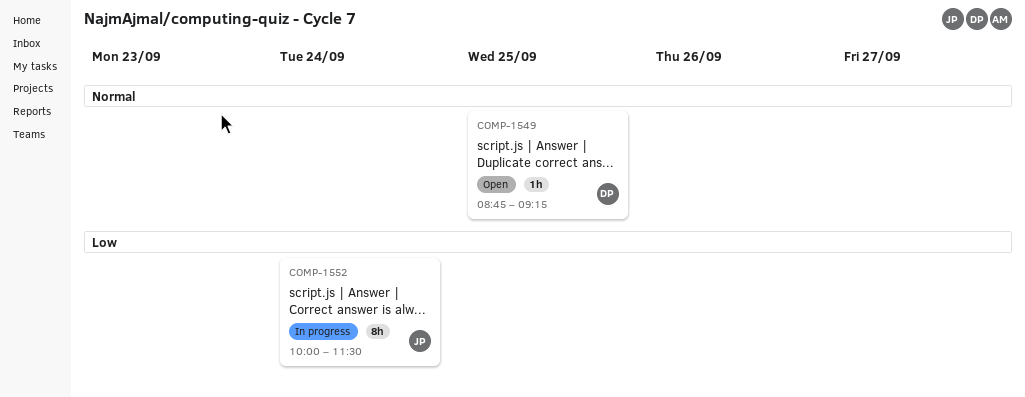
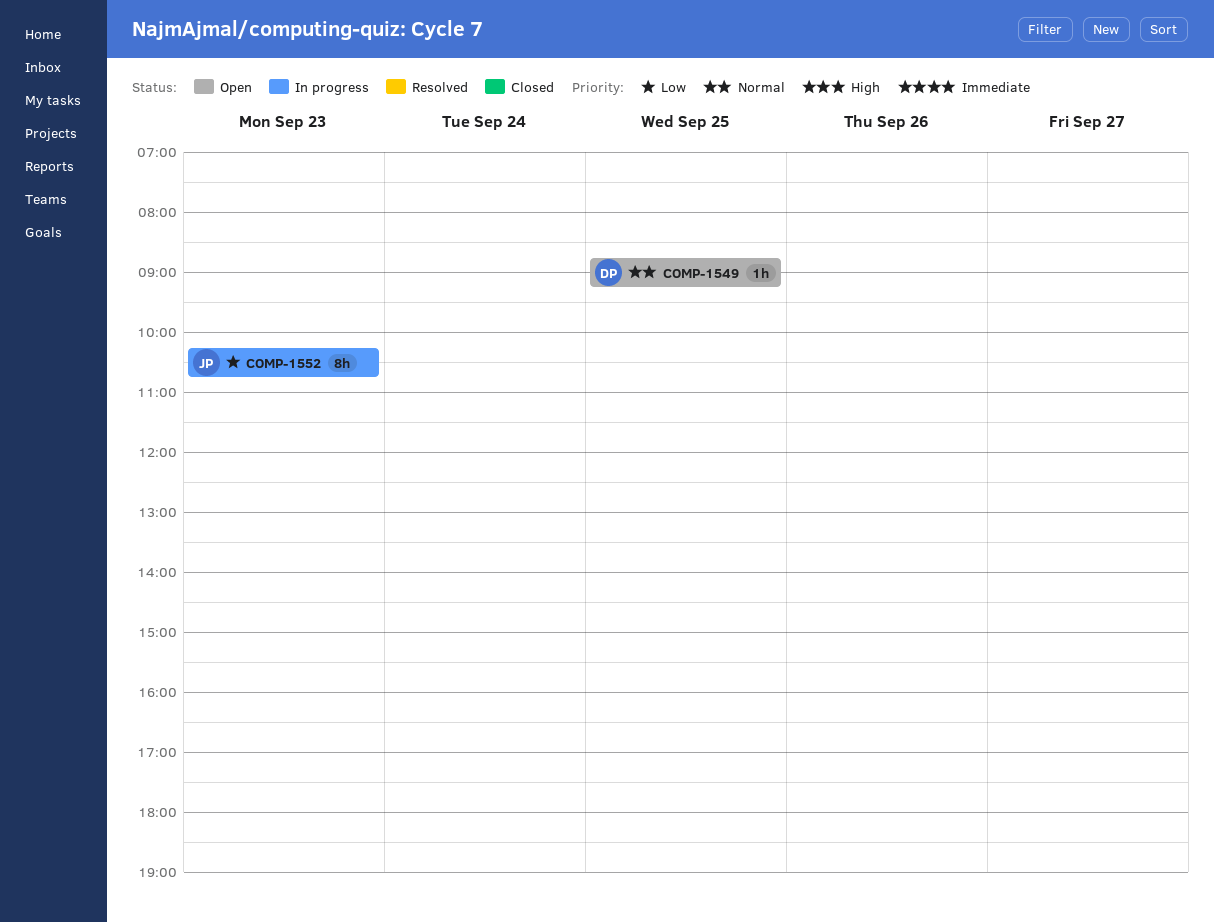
COMP-1552, day: Sep 24 -> Sep 23
COMP-1552, begins: 10:00 -> 10:15
COMP-1552, ends: 11:30 -> 10:45

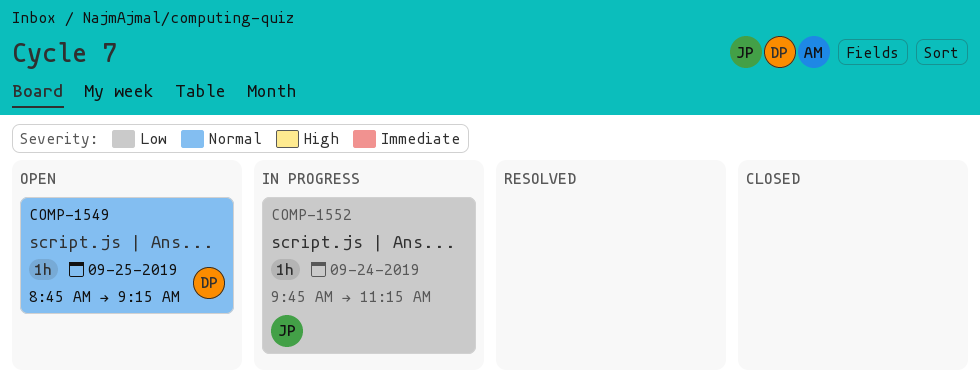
COMP-1552, estimate: 8h -> 1h
COMP-1552, day: Sep 23 -> Sep 24
COMP-1552, begins: 10:15 -> 09:45
COMP-1552, ends: 10:45 -> 11:15

